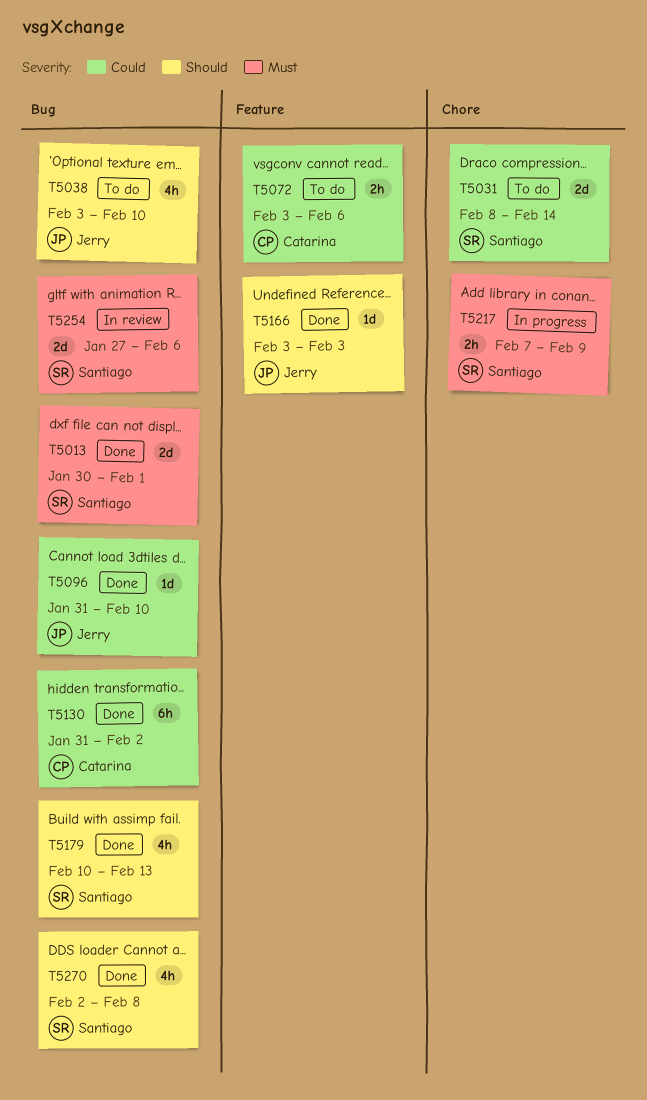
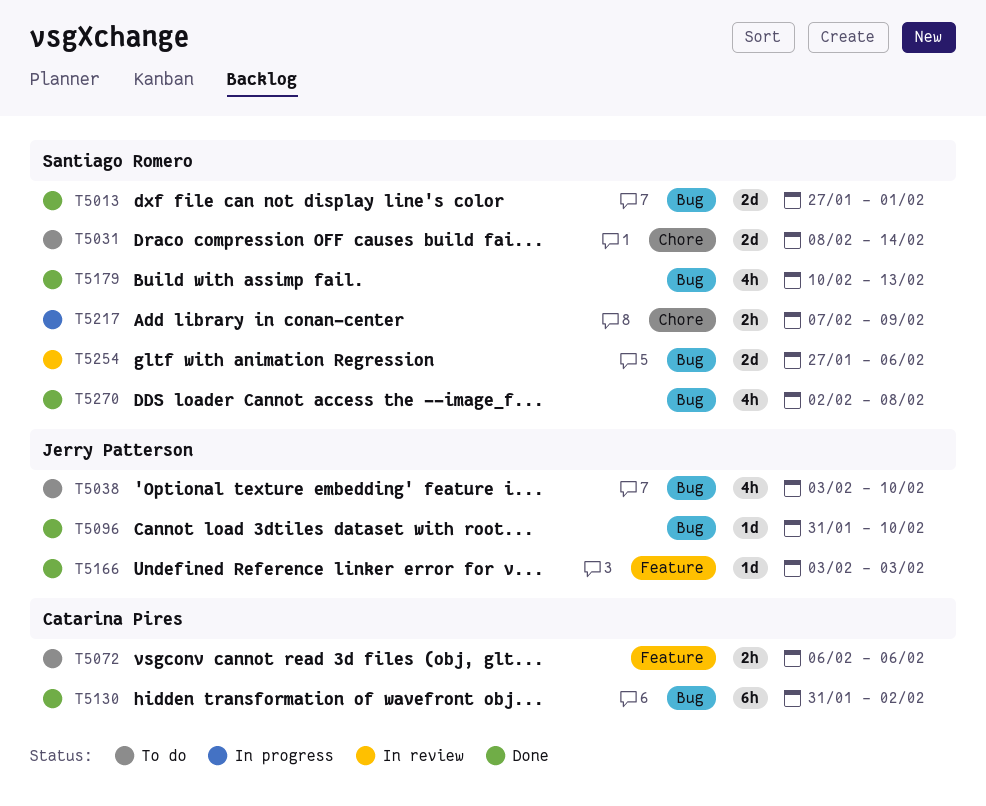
T5013, start: Jan 30 -> Jan 27
T5072, start: Feb 3 -> Feb 6

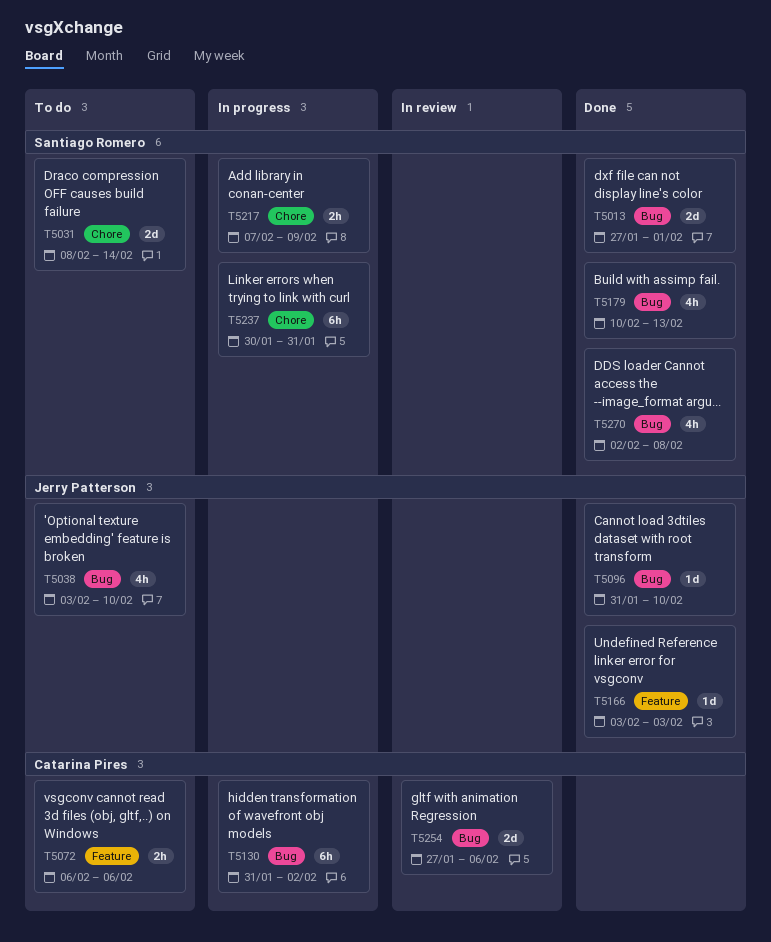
T5130, status: Done -> In progress
T5237: none -> present
T5254, owner: Santiago Romero -> Catarina Pires

